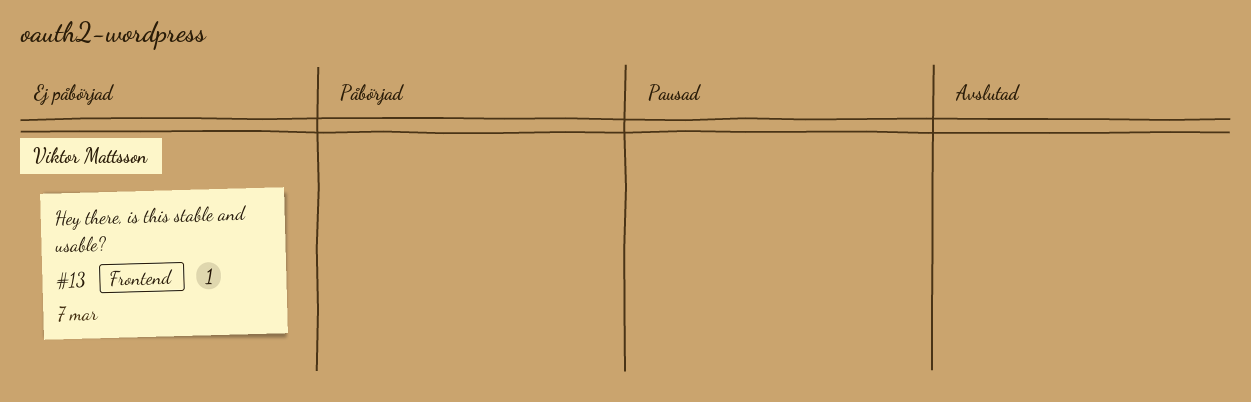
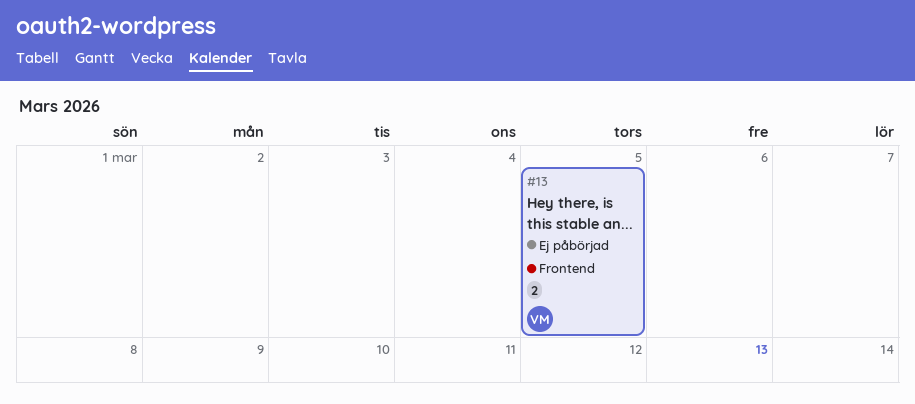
#13, estimate: 1 -> 2
#13, due: Mar 7 -> Mar 5

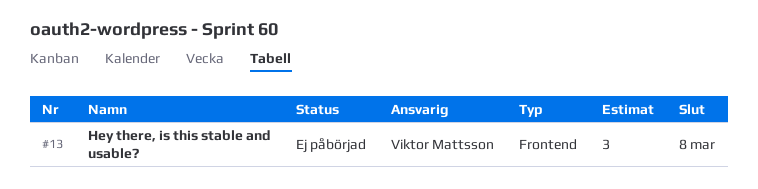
#13, estimate: 2 -> 3
#13, due: Mar 5 -> Mar 8

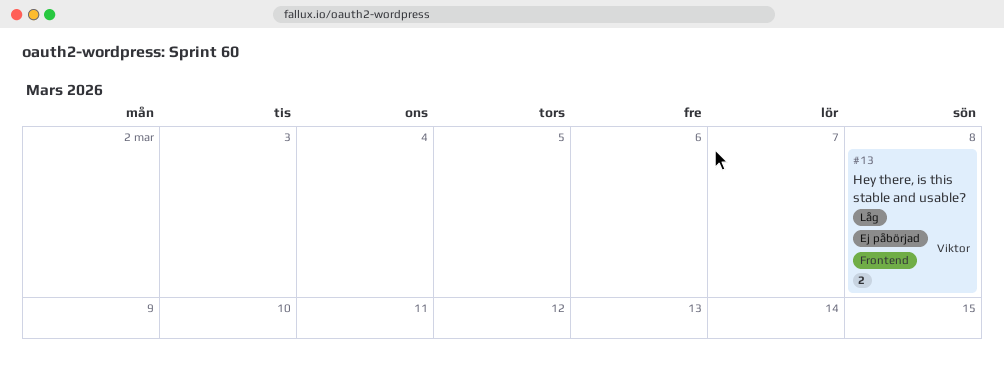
#13, estimate: 3 -> 2

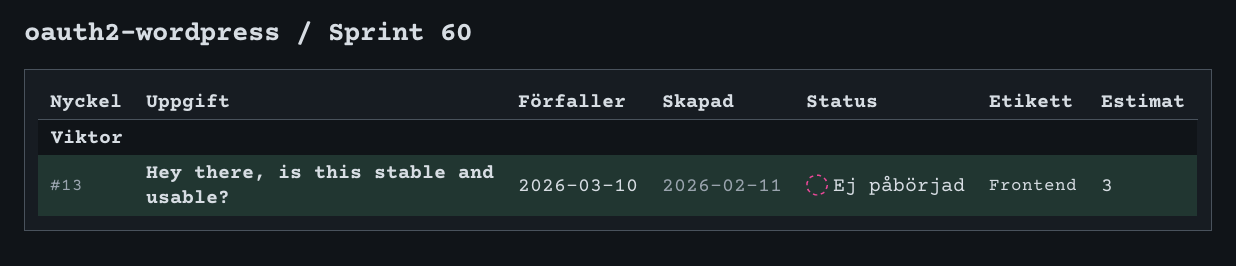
#13, estimate: 2 -> 3
#13, due: Mar 8 -> Mar 10

